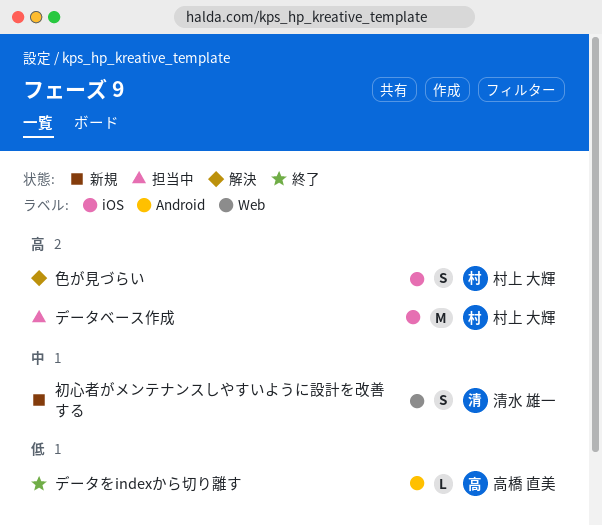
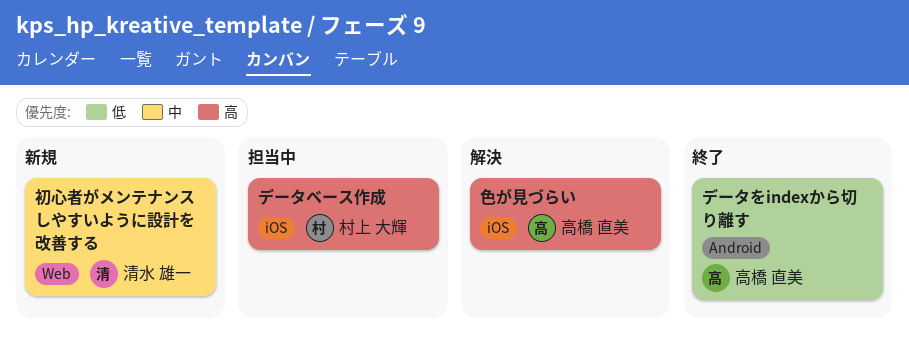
色が見づらい, owner: 村上 大輝 -> 高橋 直美

